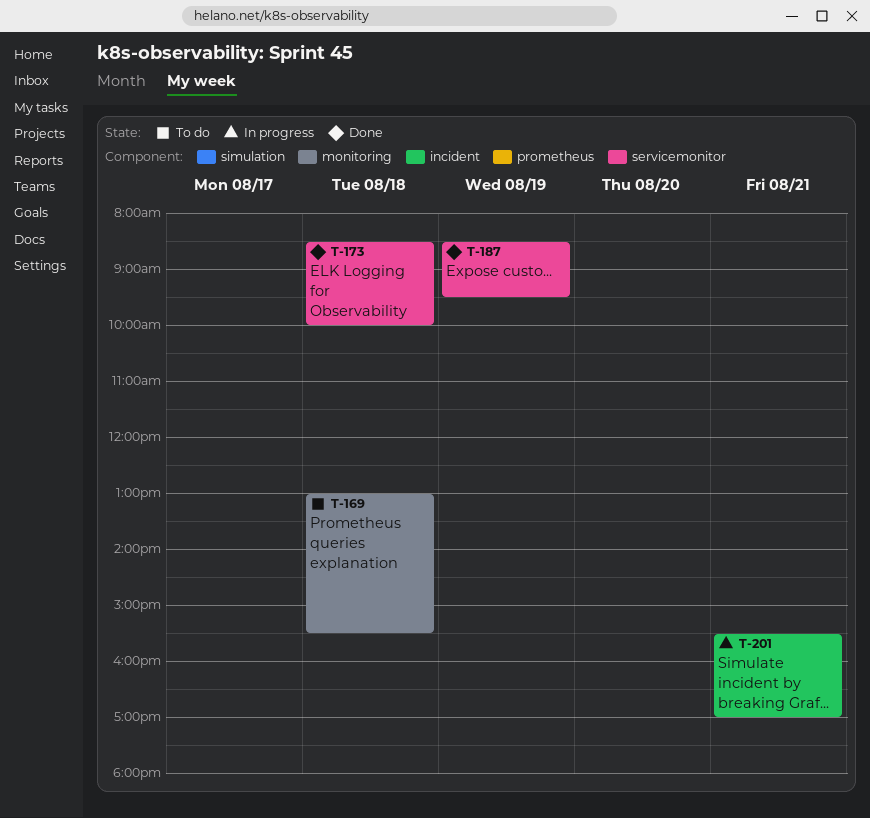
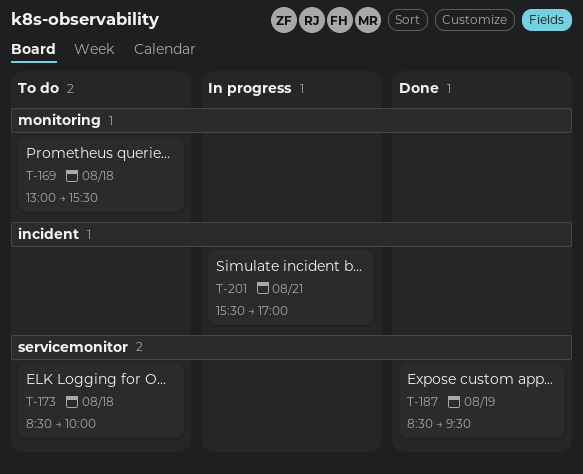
T-173, status: Done -> To do

